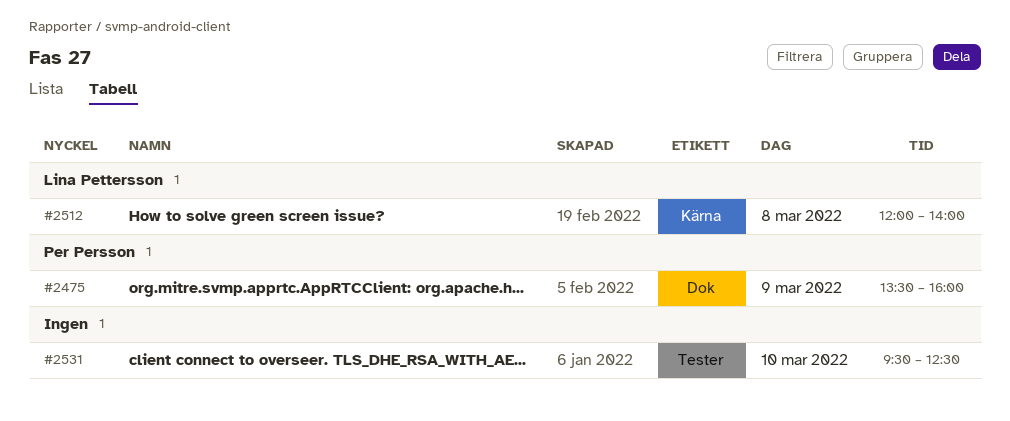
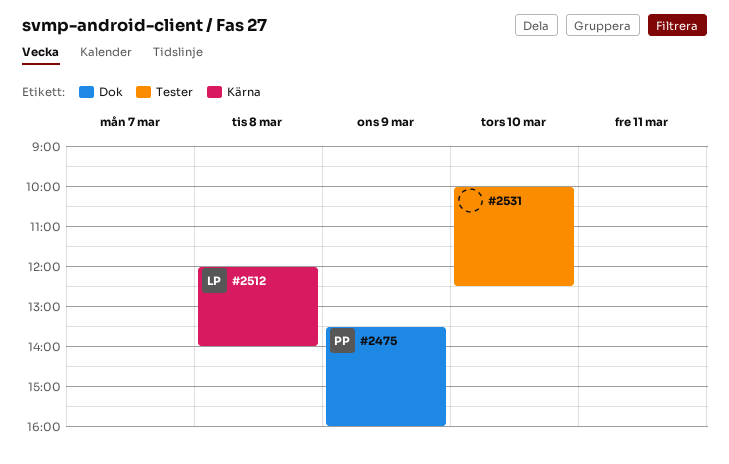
#2531, begins: 09:30 -> 10:00

